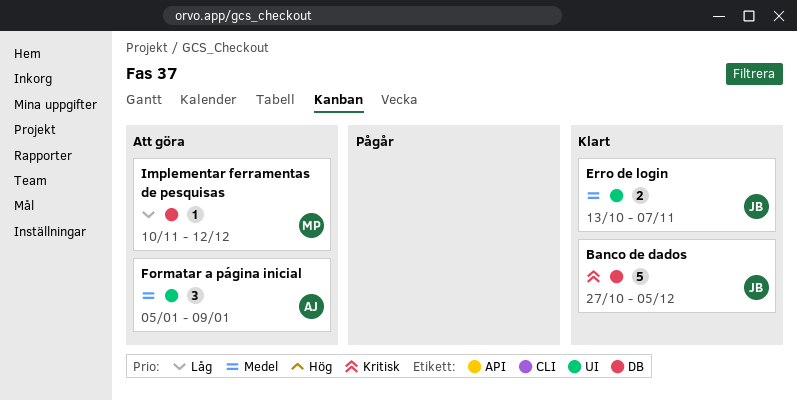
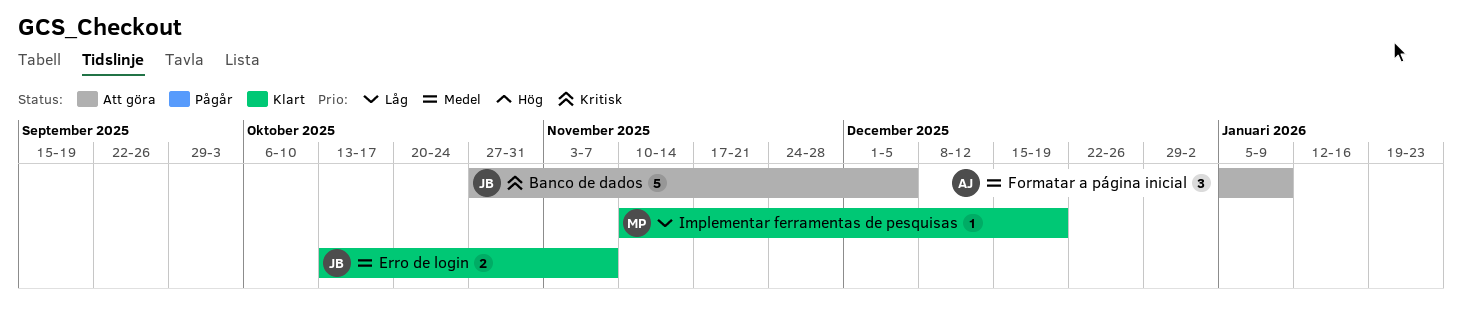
Banco de dados, status: Klart -> Att göra
Implementar ferramentas de pesquisas, status: Att göra -> Klart
Implementar ferramentas de pesquisas, due: Dec 12 -> Dec 19

